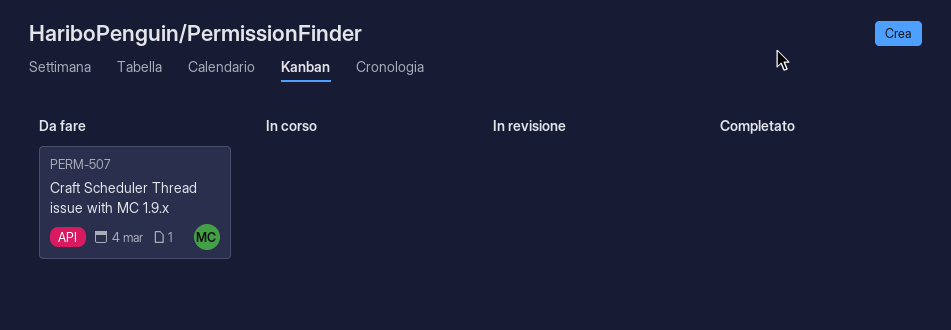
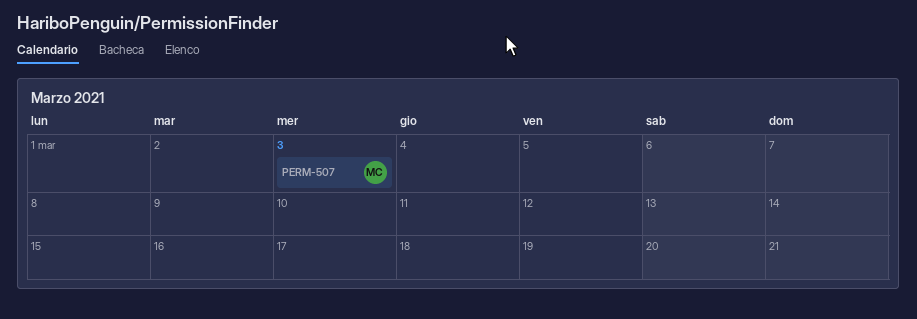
PERM-507, due: Mar 4 -> Mar 3

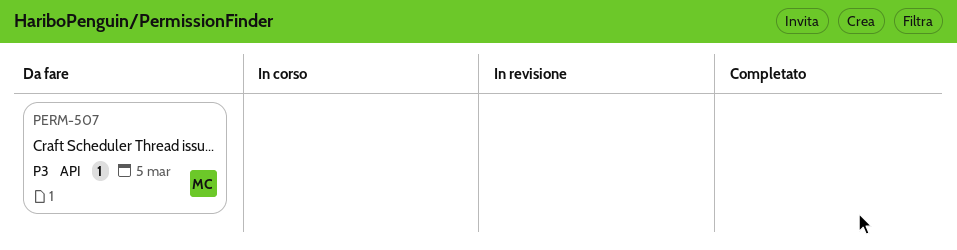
PERM-507, due: Mar 3 -> Mar 5

